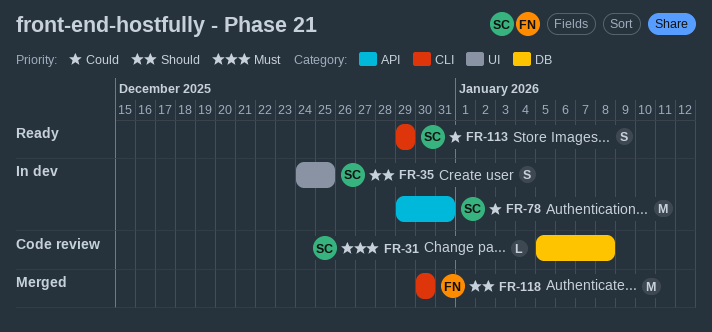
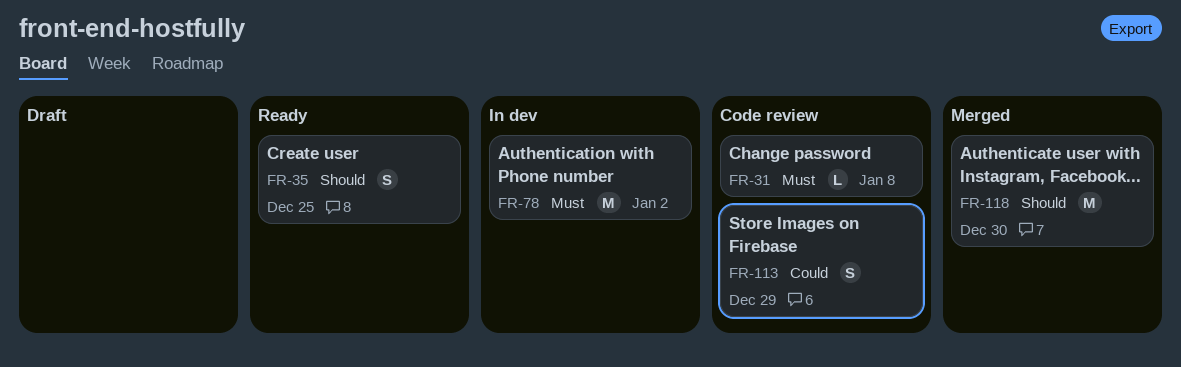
FR-35, status: In dev -> Ready
FR-78, priority: Could -> Must
FR-78, due: Dec 31 -> Jan 2
FR-113, status: Ready -> Code review

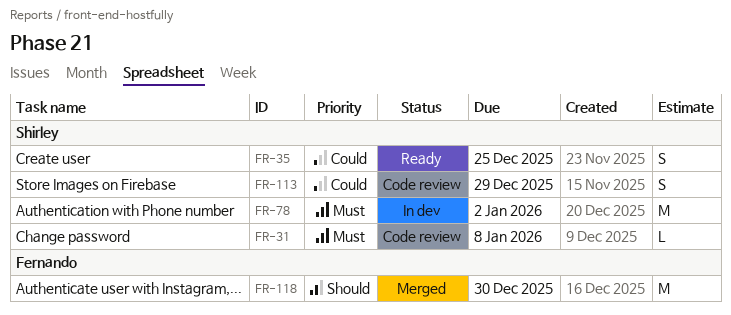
FR-35, priority: Should -> Could

